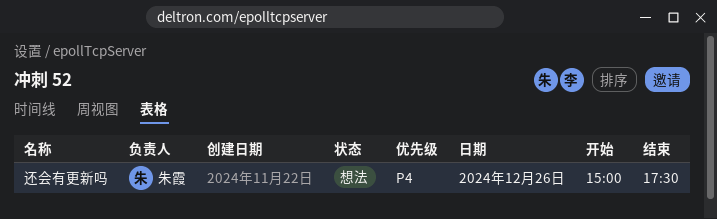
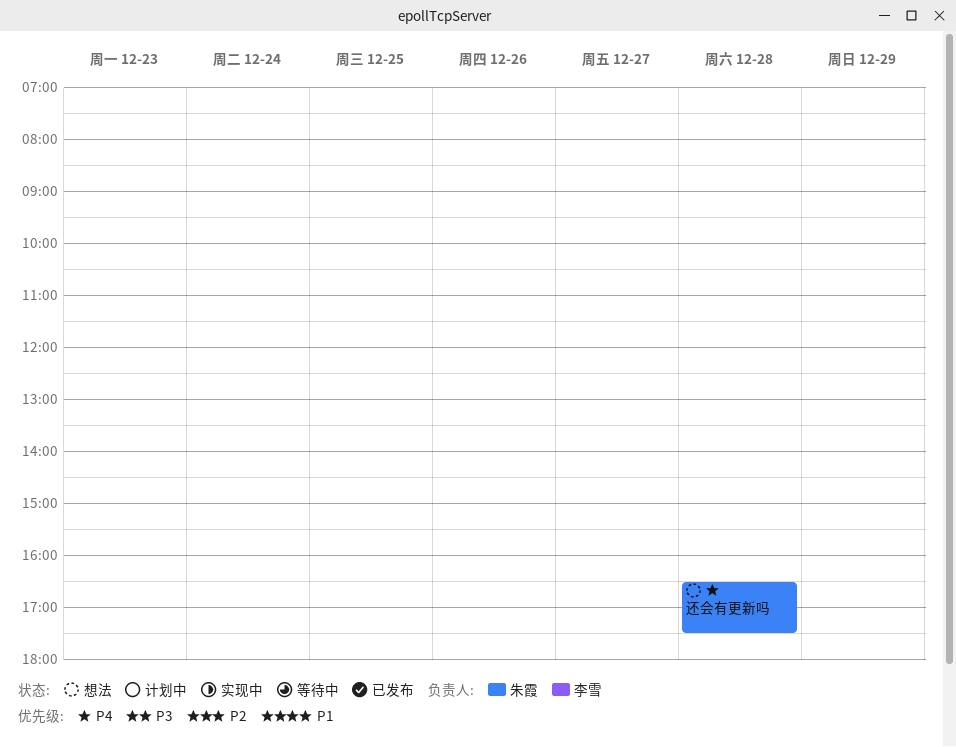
还会有更新吗, day: Dec 26 -> Dec 28
还会有更新吗, begins: 15:00 -> 16:30

